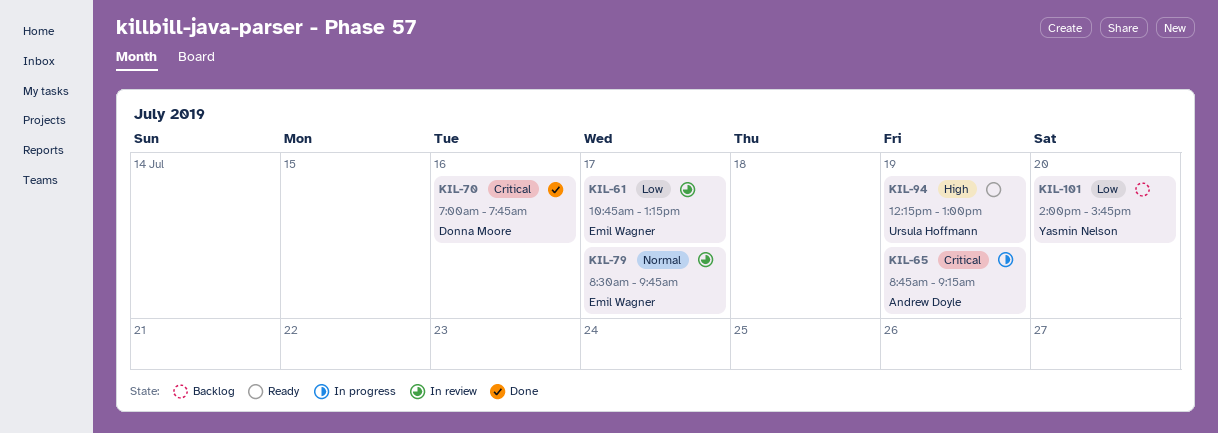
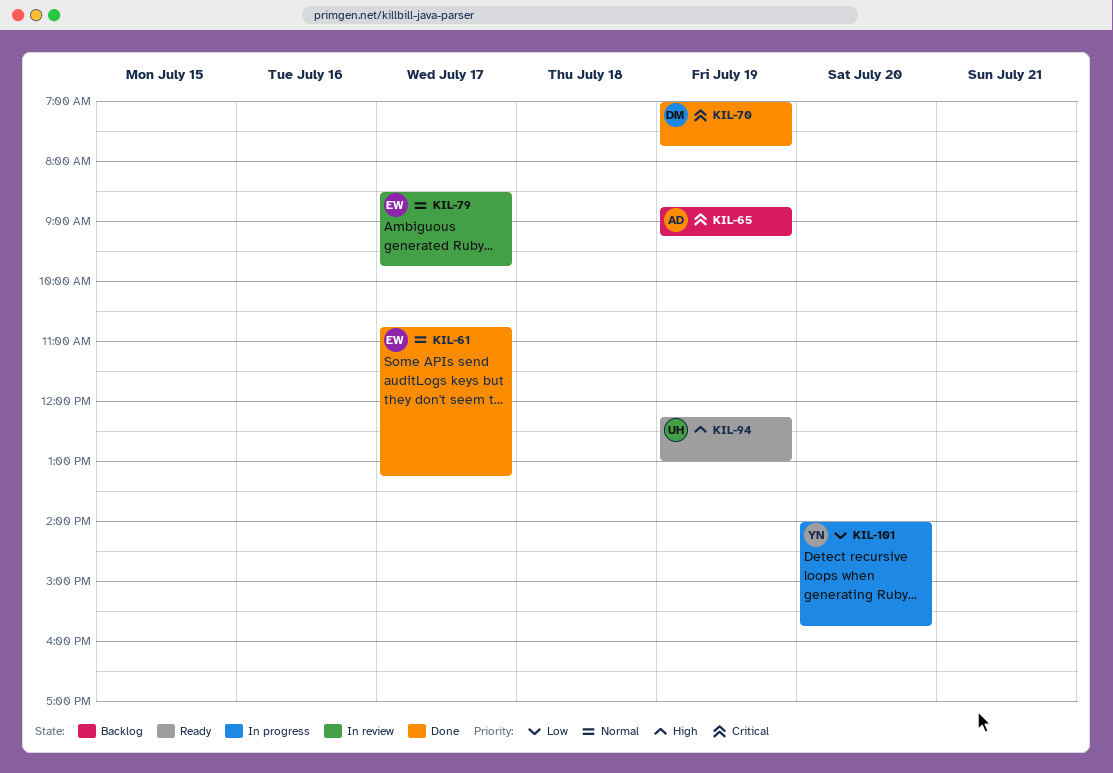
KIL-61, status: In review -> Done
KIL-61, priority: Low -> Normal
KIL-65, status: In progress -> Backlog
KIL-70, day: Jul 16 -> Jul 19
KIL-101, status: Backlog -> In progress

